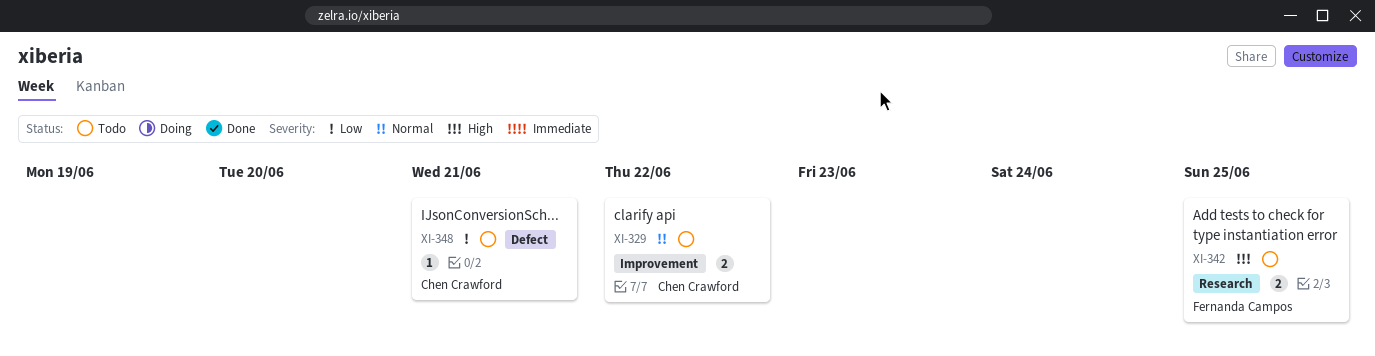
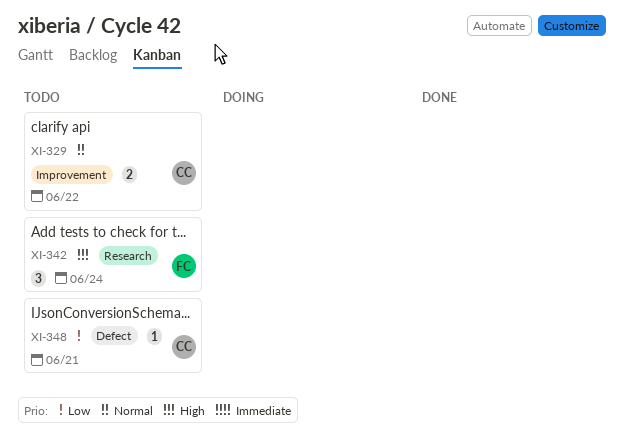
XI-342, estimate: 2 -> 3
XI-342, due: Jun 25 -> Jun 24

